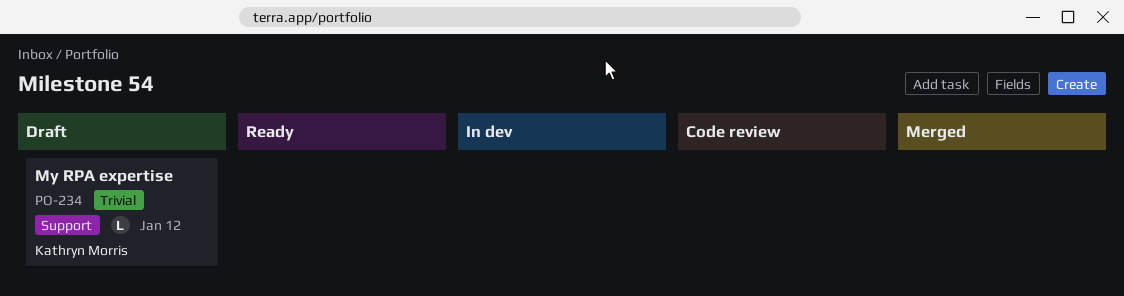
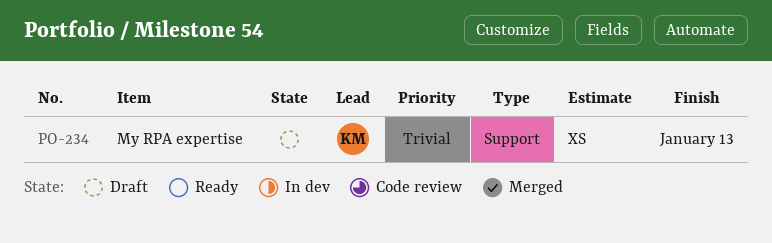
PO-234, estimate: L -> XS
PO-234, due: Jan 12 -> Jan 13

